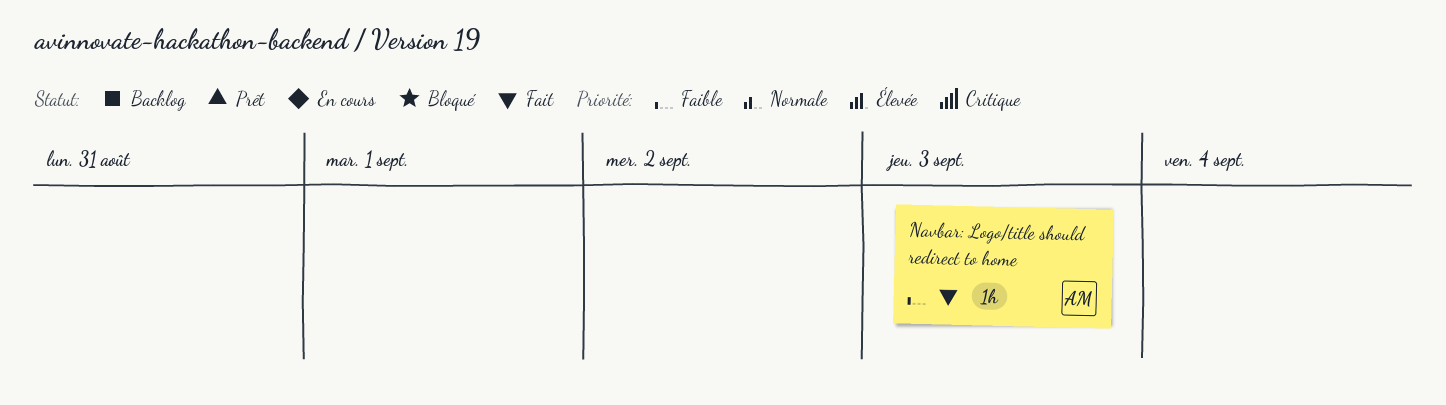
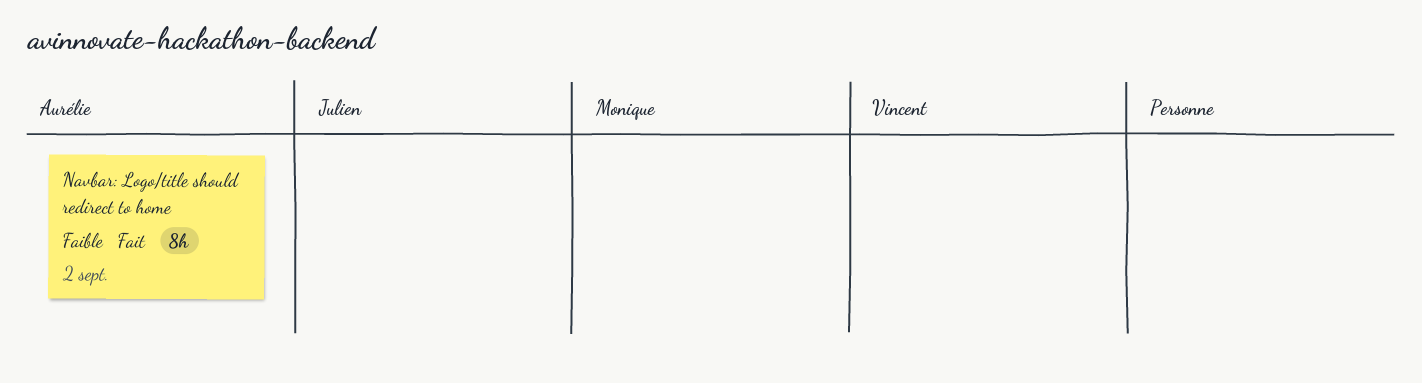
Navbar: Logo/title should redirect to home, estimate: 1h -> 8h
Navbar: Logo/title should redirect to home, due: Sep 3 -> Sep 2

